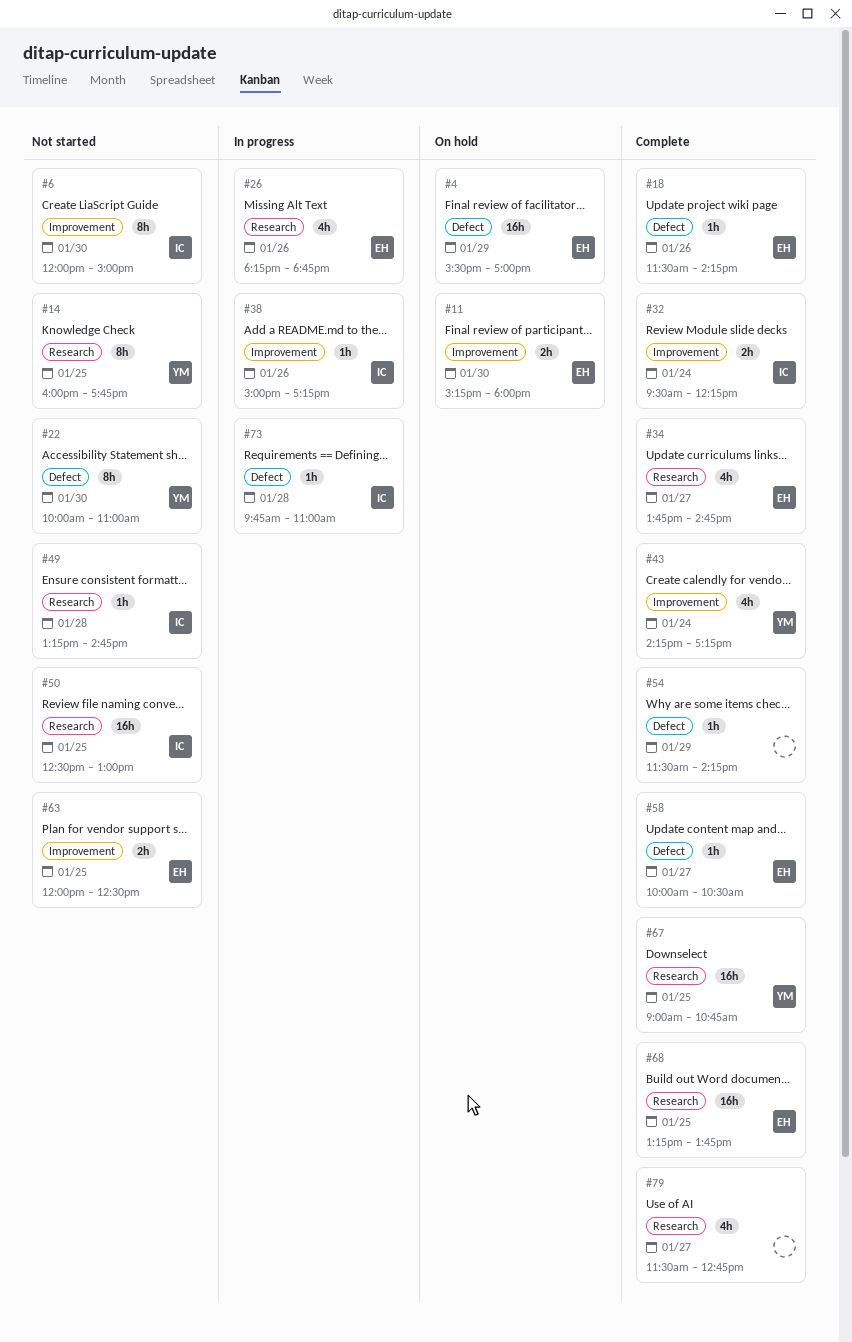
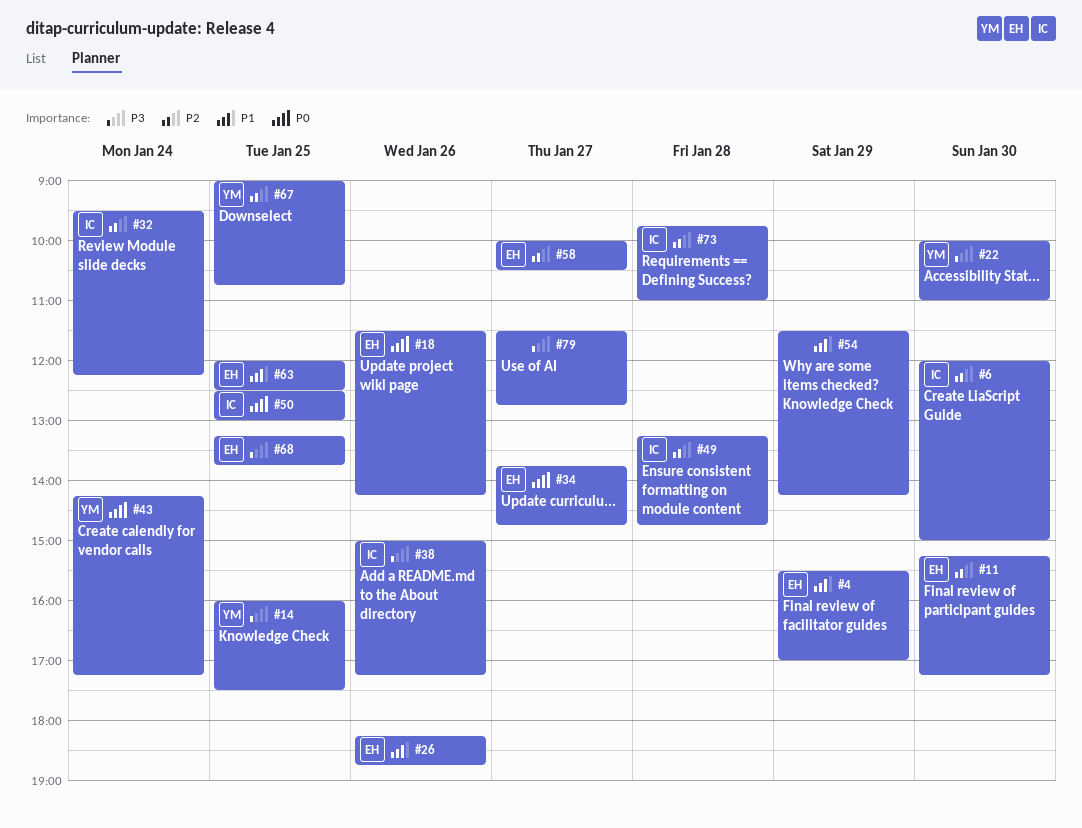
#11, ends: 18:00 -> 17:15
#14, ends: 17:45 -> 17:30

